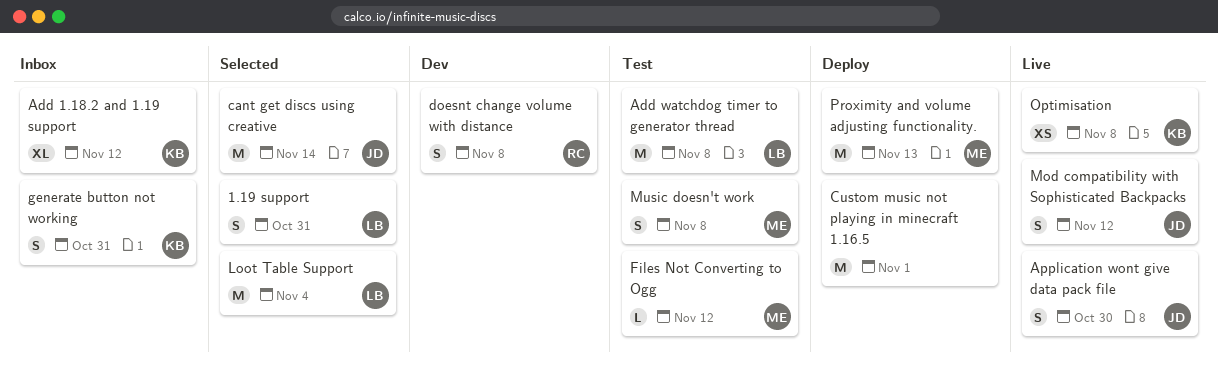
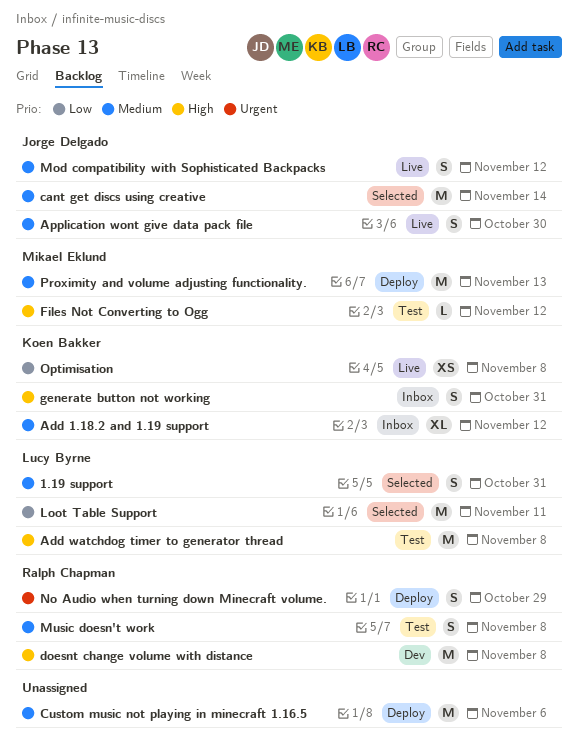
Custom music not playing in minecraft 1.16.5, due: Nov 1 -> Nov 6
doesnt change volume with distance, estimate: S -> M
Loot Table Support, due: Nov 4 -> Nov 11
Music doesn't work, owner: Mikael Eklund -> Ralph Chapman
No Audio when turning down Minecraft volume.: none -> present

